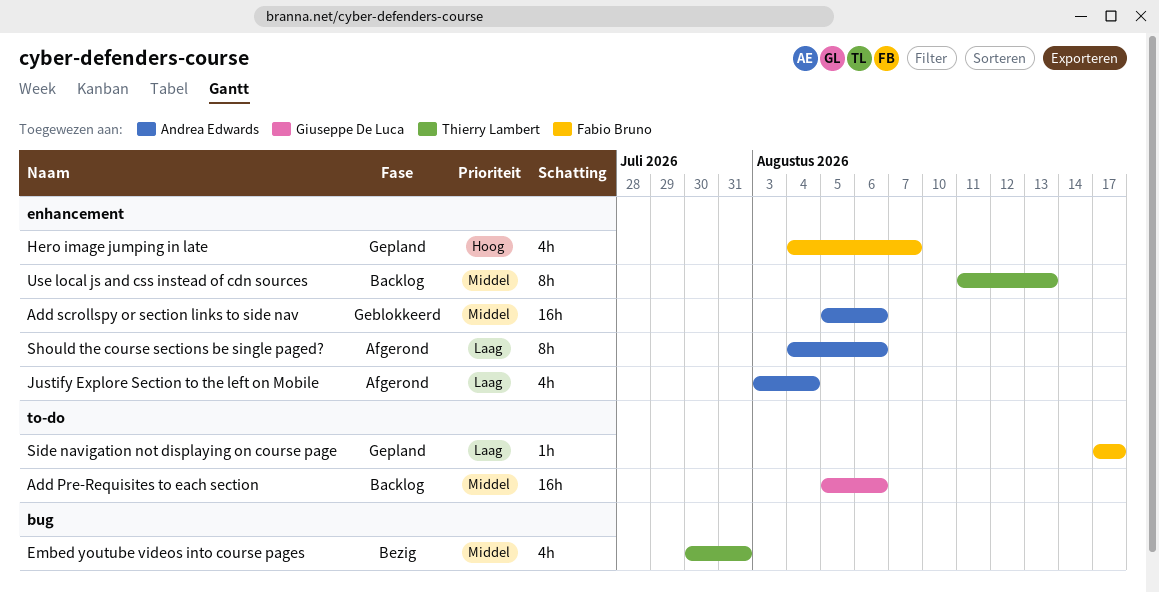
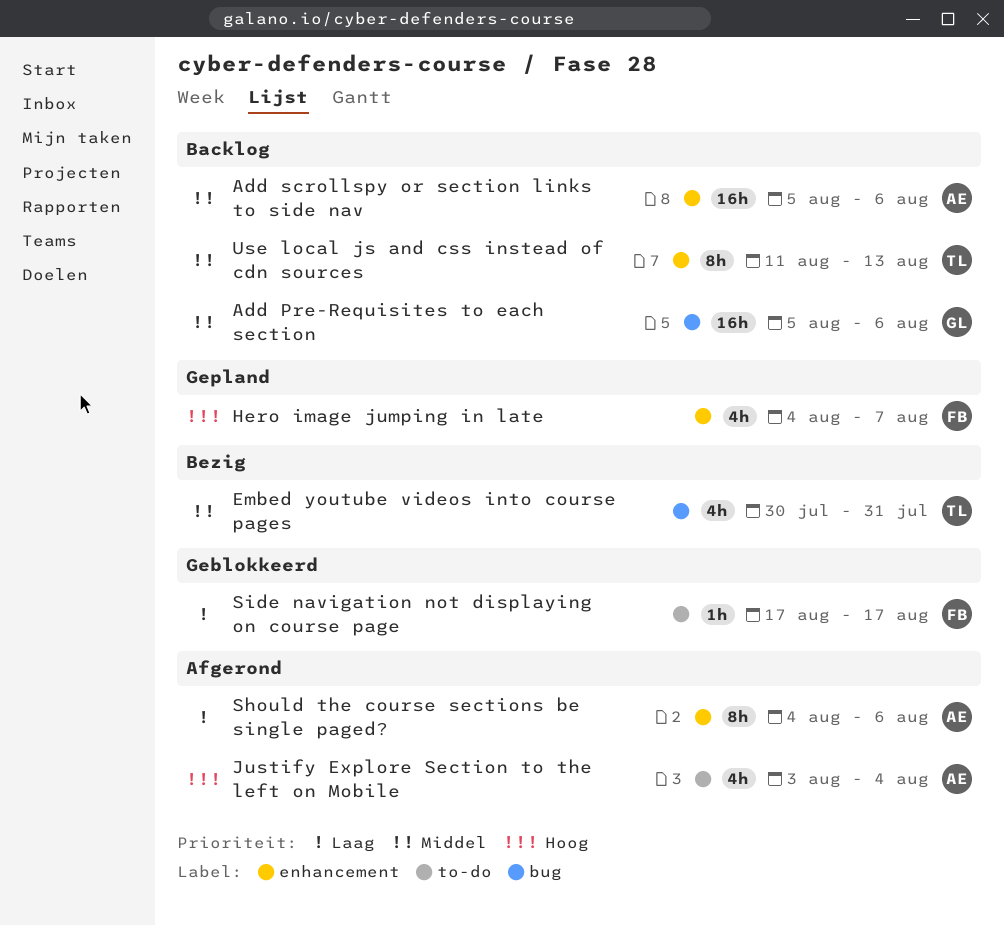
Add Pre-Requisites to each section, label: to-do -> bug
Add scrollspy or section links to side nav, status: Geblokkeerd -> Backlog
Justify Explore Section to the left on Mobile, priority: Laag -> Hoog
Justify Explore Section to the left on Mobile, label: enhancement -> to-do
Side navigation not displaying on course page, status: Gepland -> Geblokkeerd

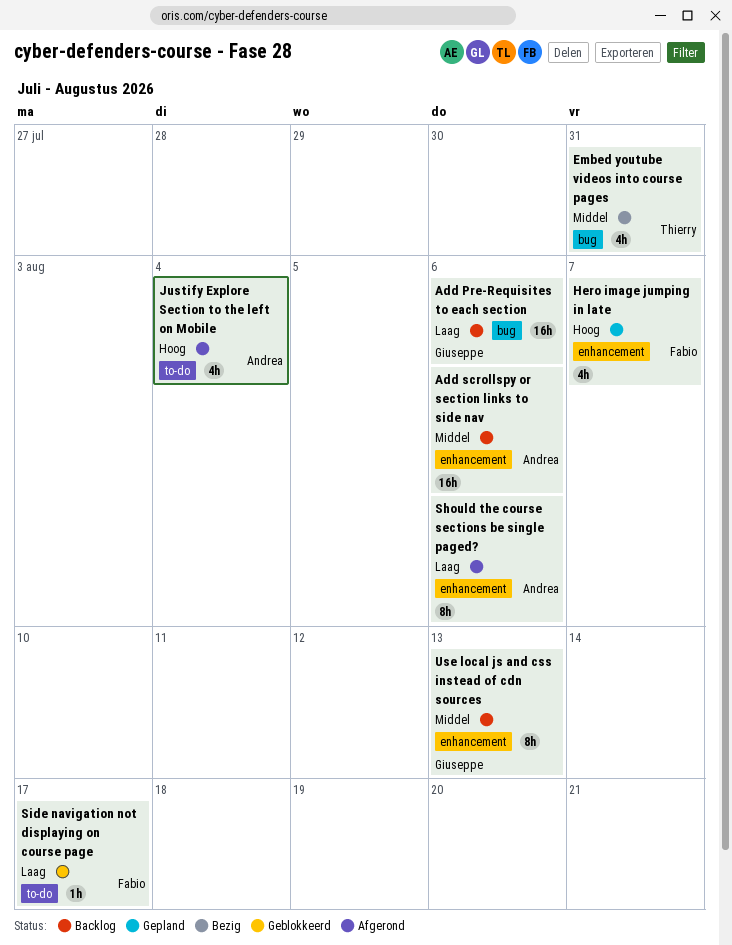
Add Pre-Requisites to each section, priority: Middel -> Laag
Use local js and css instead of cdn sources, owner: Thierry -> Giuseppe

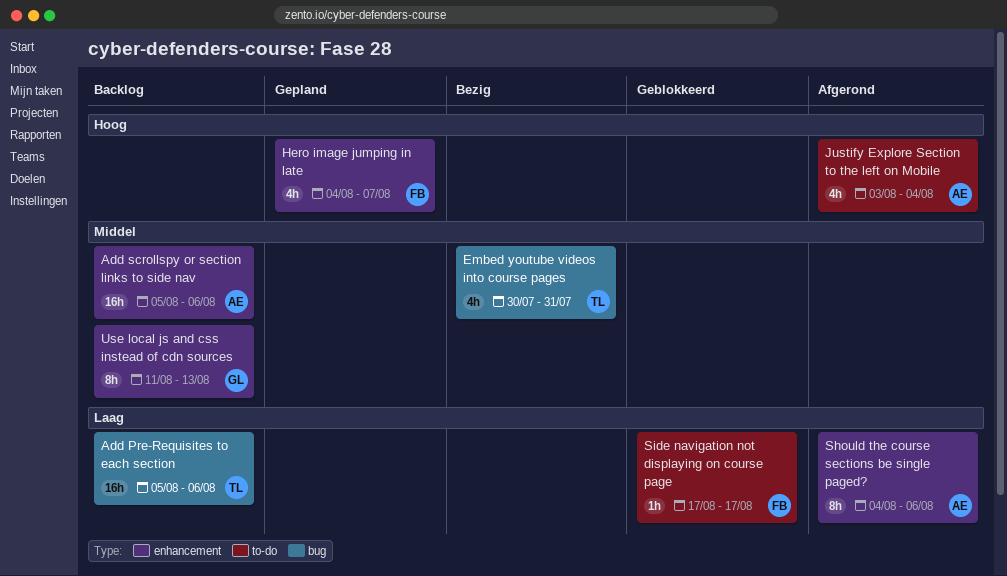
Add Pre-Requisites to each section, owner: Giuseppe -> Thierry

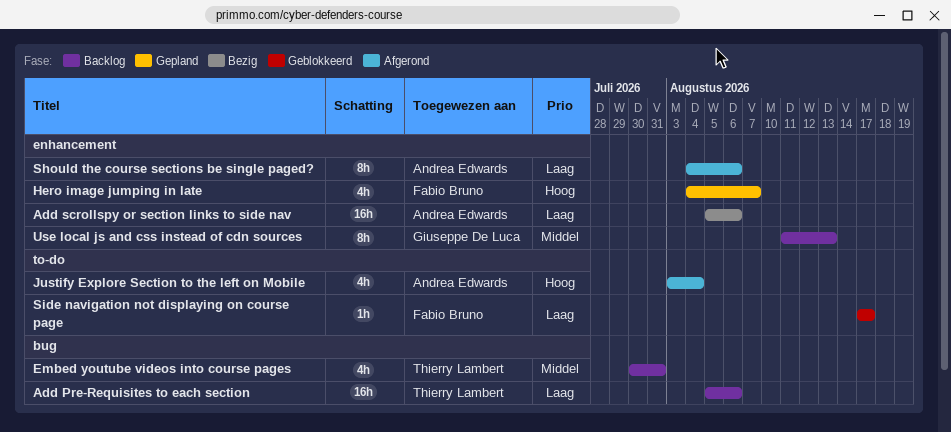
Add scrollspy or section links to side nav, status: Backlog -> Bezig
Add scrollspy or section links to side nav, priority: Middel -> Laag
Embed youtube videos into course pages, status: Bezig -> Backlog

